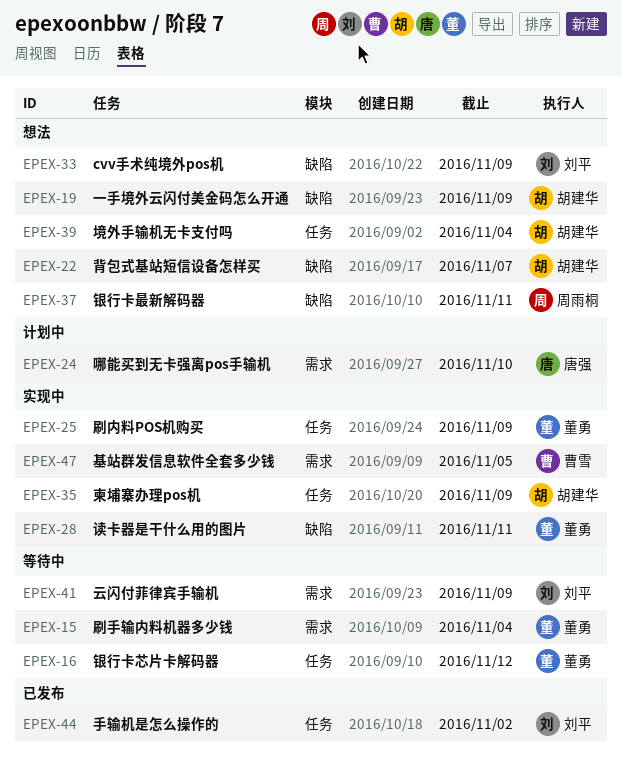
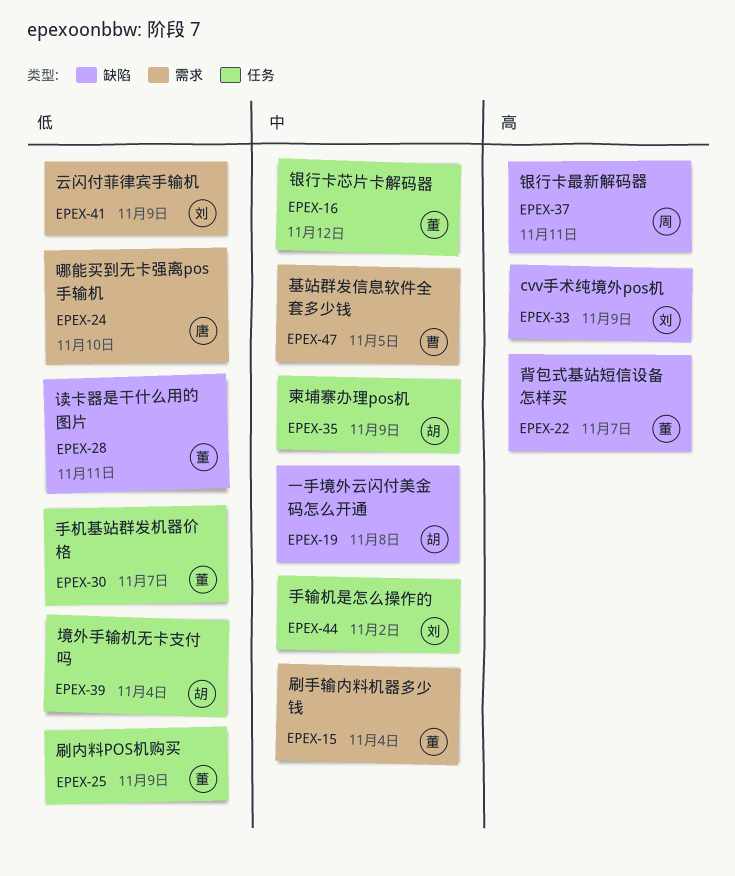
EPEX-19, due: Nov 9 -> Nov 8
EPEX-22, owner: 胡建华 -> 董勇
EPEX-30: none -> present

